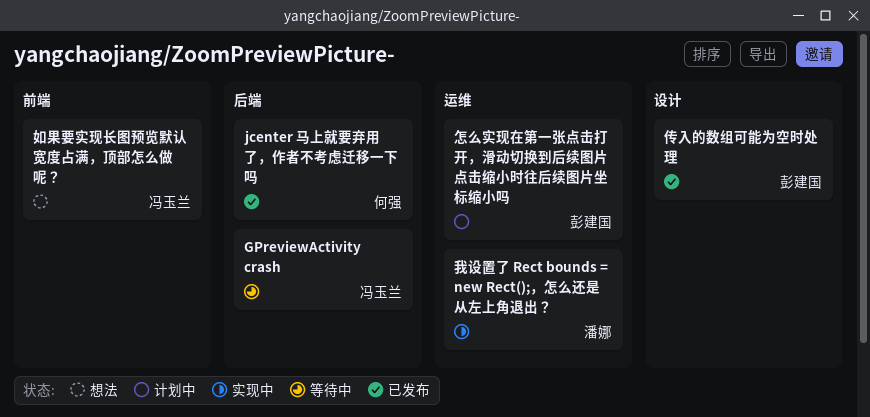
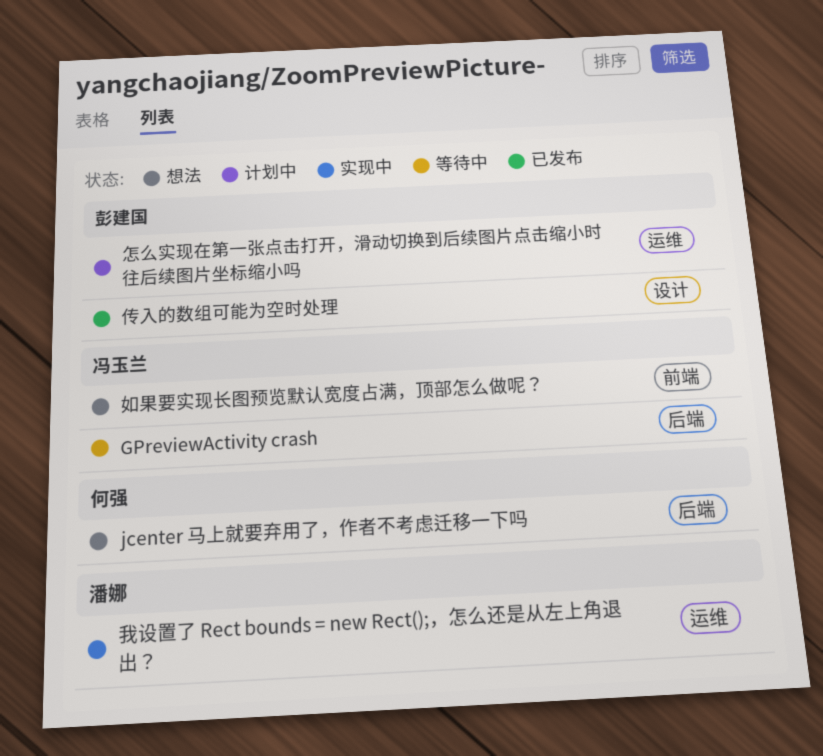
jcenter 马上就要弃用了，作者不考虑迁移一下吗, status: 已发布 -> 想法

